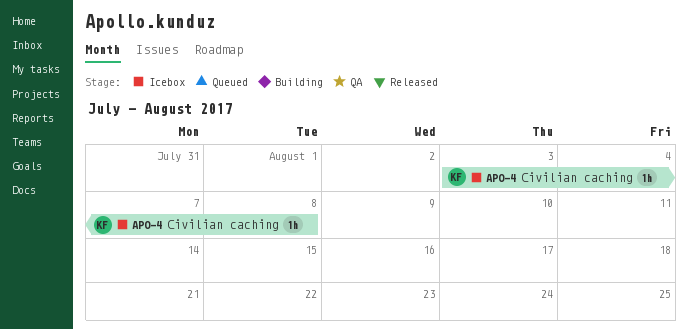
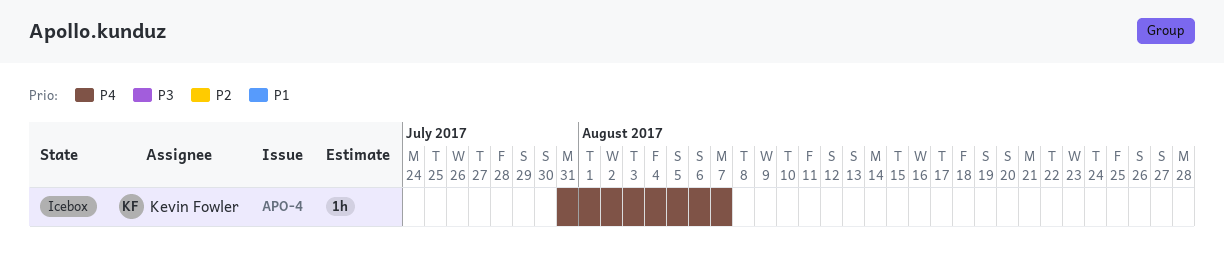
APO-4, start: Aug 3 -> Jul 31
APO-4, due: Aug 8 -> Aug 7

